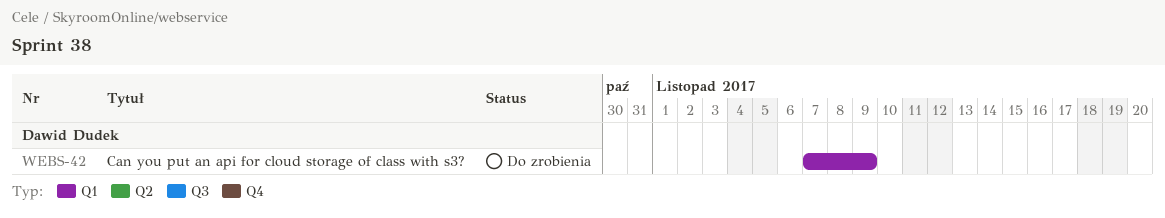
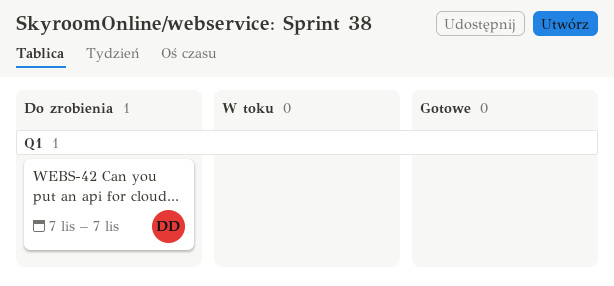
WEBS-42, due: Nov 9 -> Nov 7

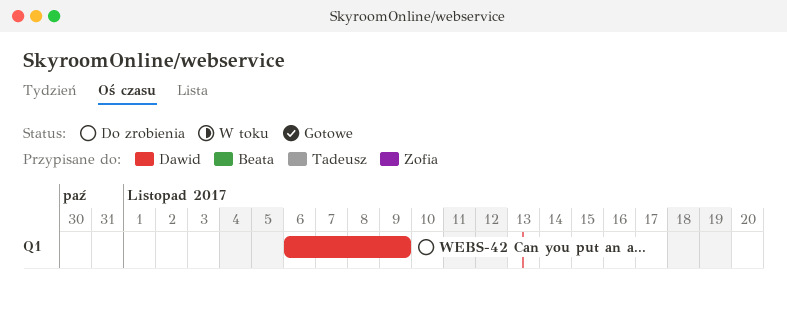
WEBS-42, start: Nov 7 -> Nov 6
WEBS-42, due: Nov 7 -> Nov 9

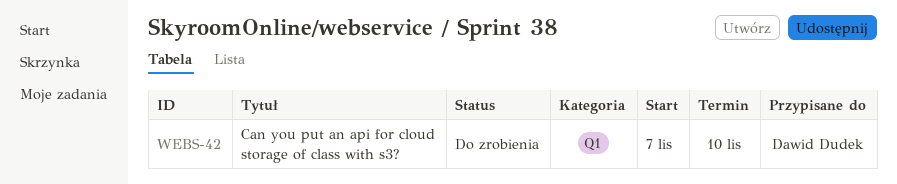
WEBS-42, start: Nov 6 -> Nov 7
WEBS-42, due: Nov 9 -> Nov 10

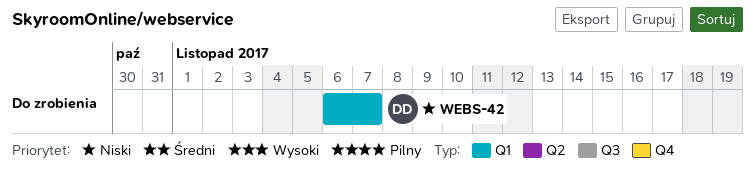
WEBS-42, start: Nov 7 -> Nov 6
WEBS-42, due: Nov 10 -> Nov 7

